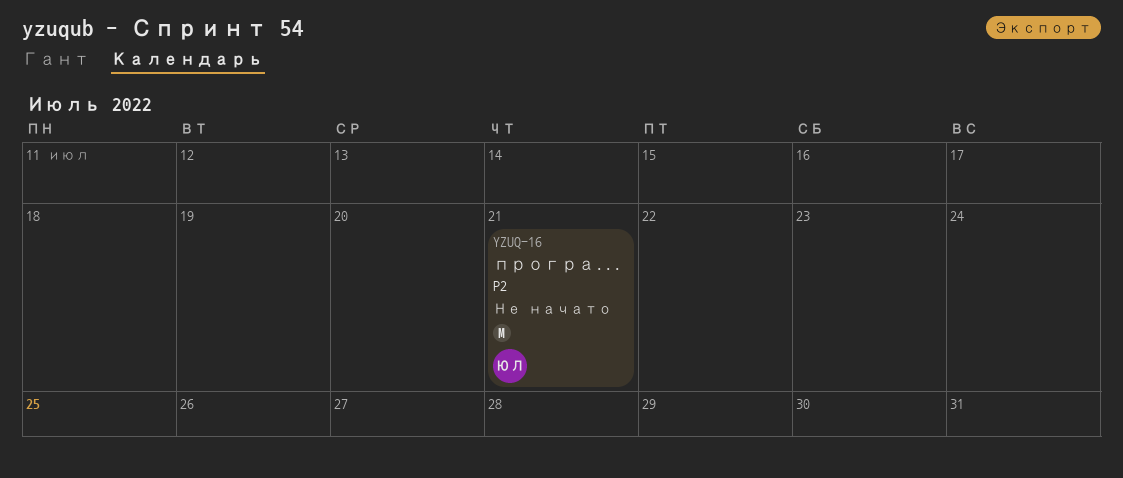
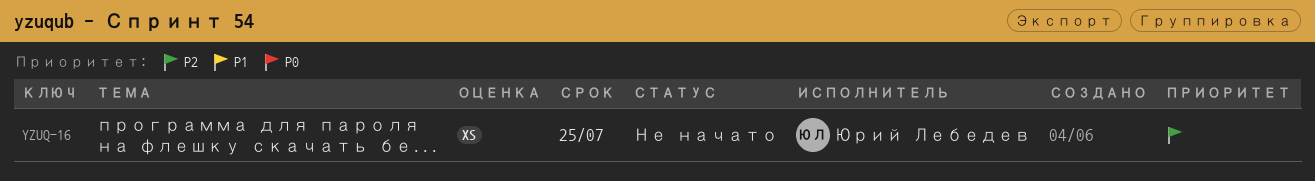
YZUQ-16, estimate: M -> XS
YZUQ-16, due: Jul 21 -> Jul 25

